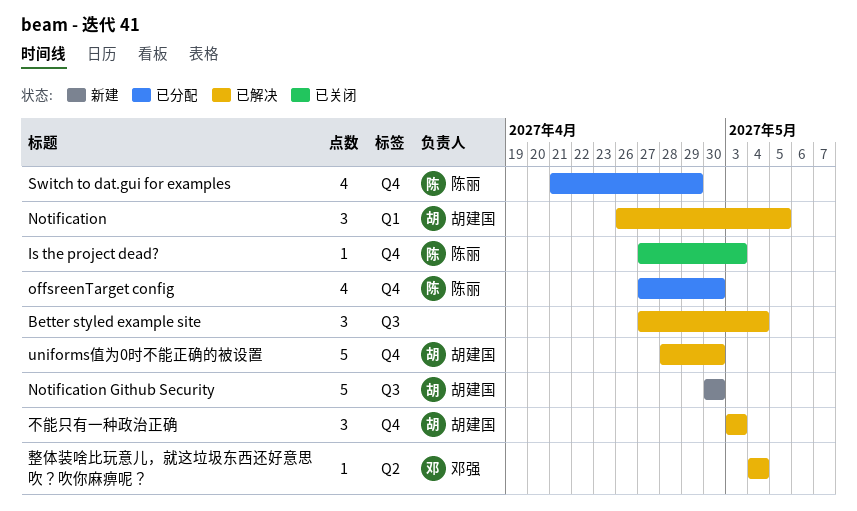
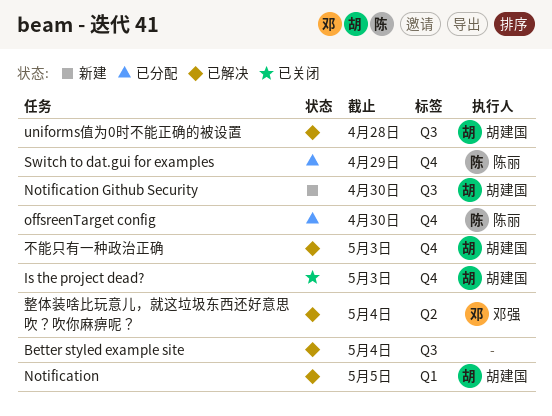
Is the project dead?, owner: 陈丽 -> 胡建国
uniforms值为0时不能正确的被设置, label: Q4 -> Q3
uniforms值为0时不能正确的被设置, due: Apr 30 -> Apr 28

